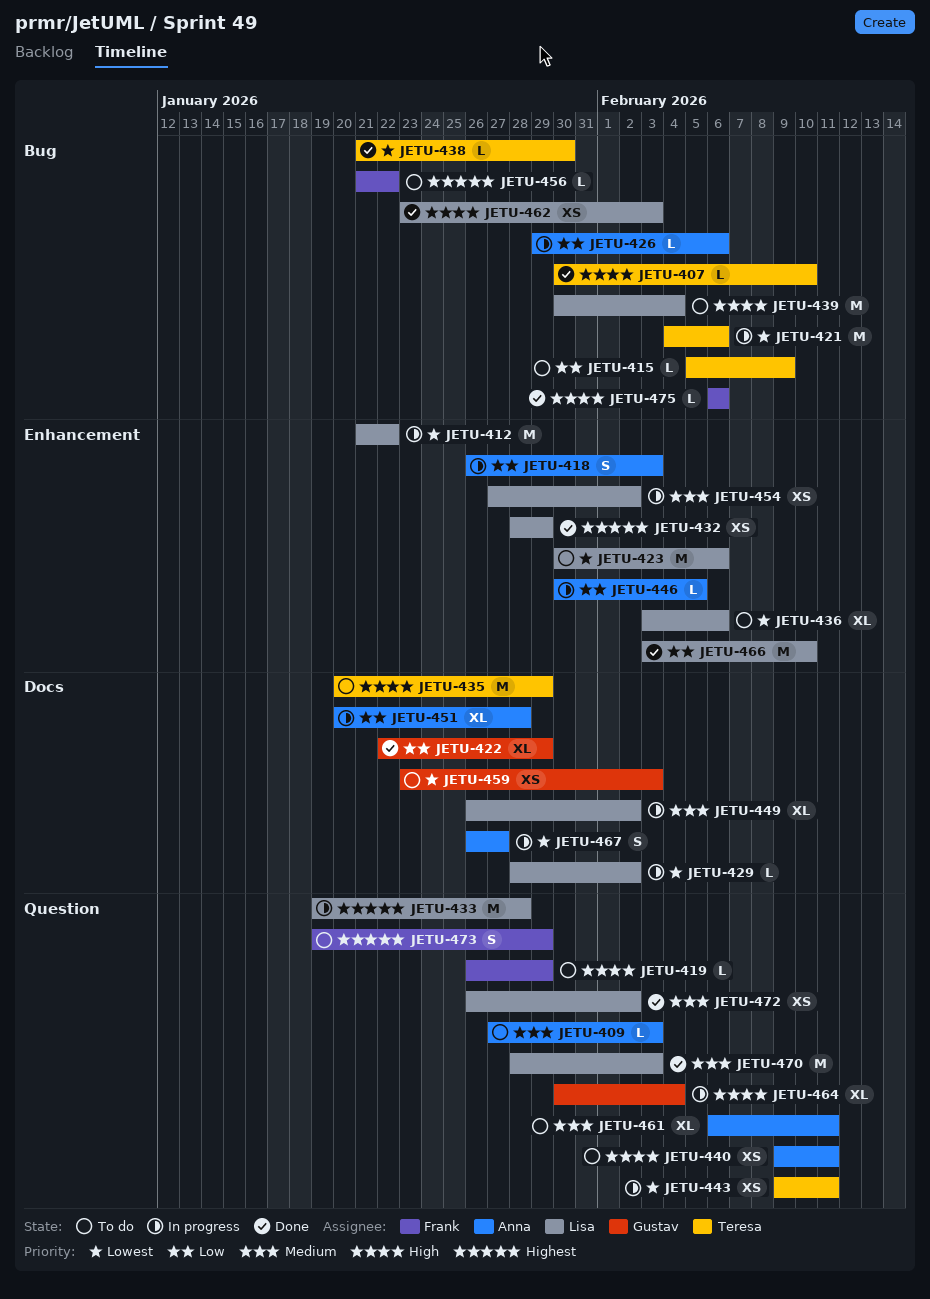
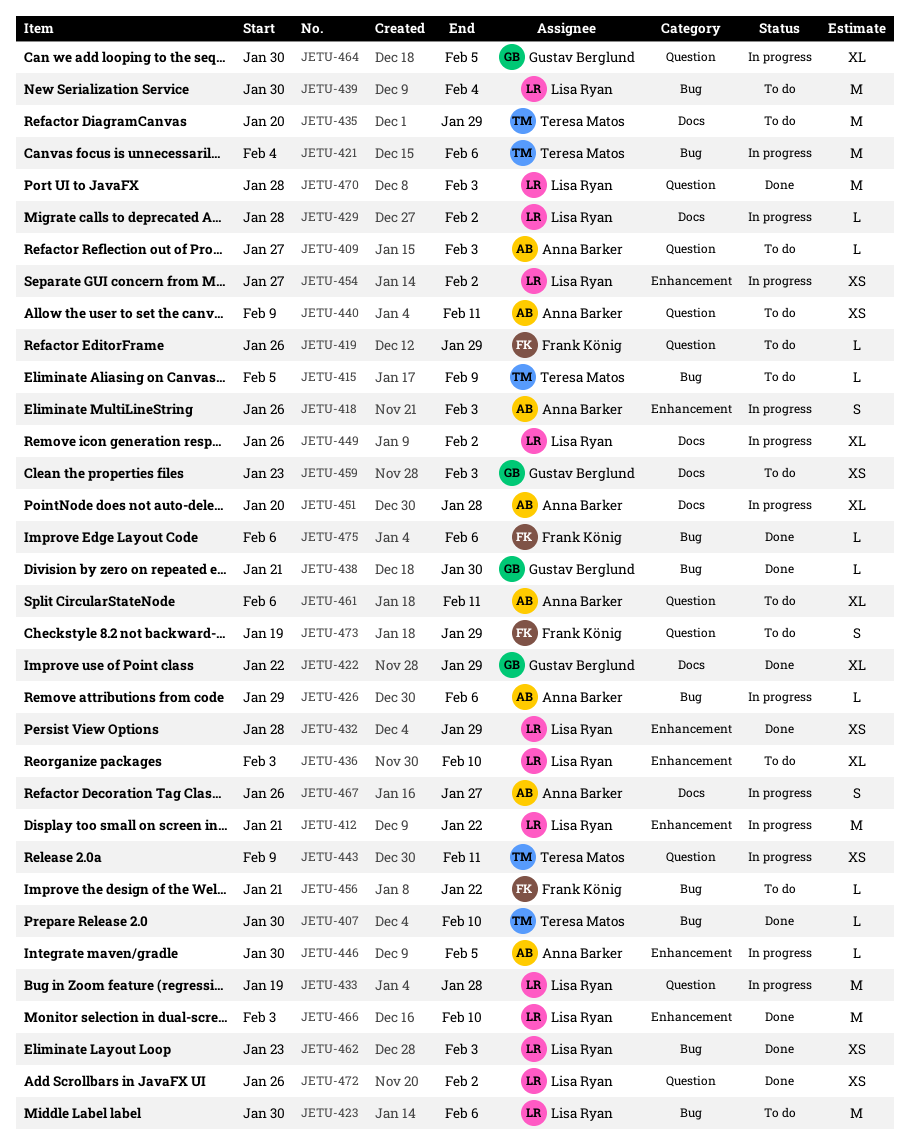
JETU-423, label: Enhancement -> Bug
JETU-436, due: Feb 6 -> Feb 10
JETU-438, owner: Teresa Matos -> Gustav Berglund
JETU-464, due: Feb 4 -> Feb 5

